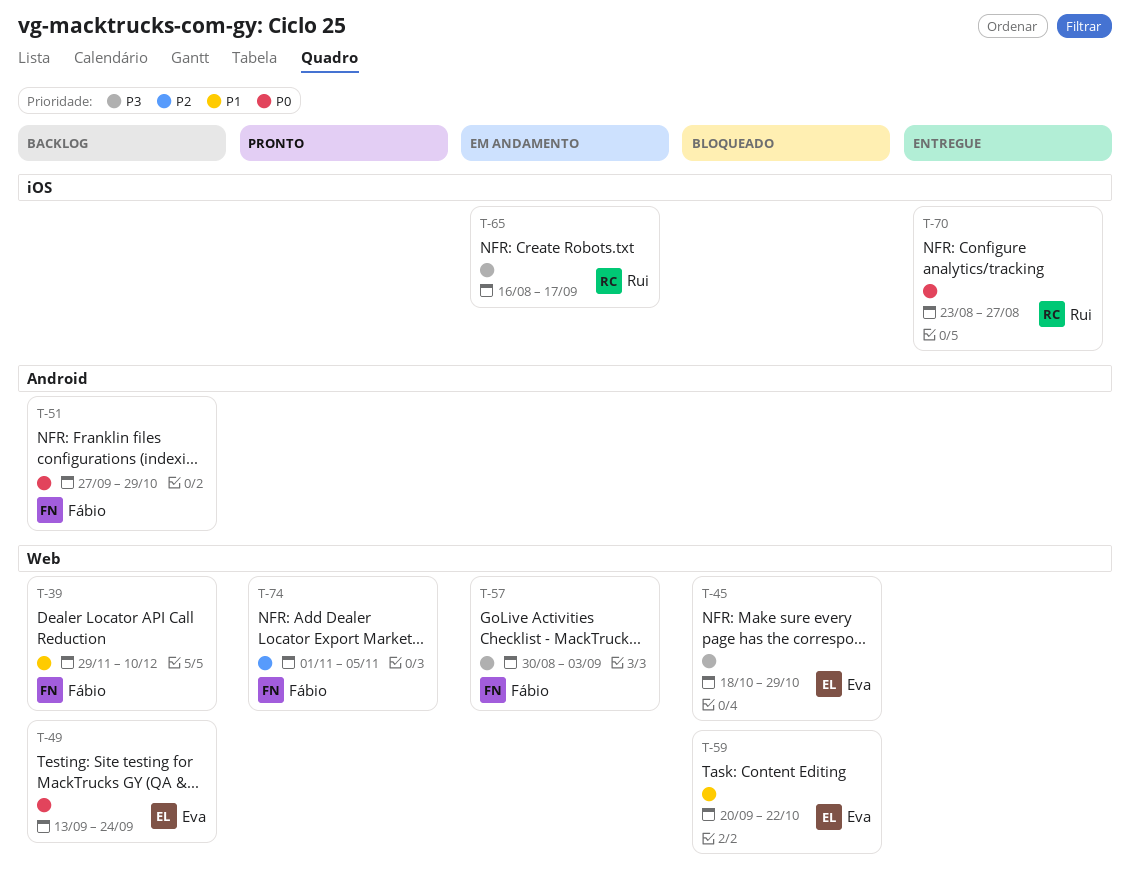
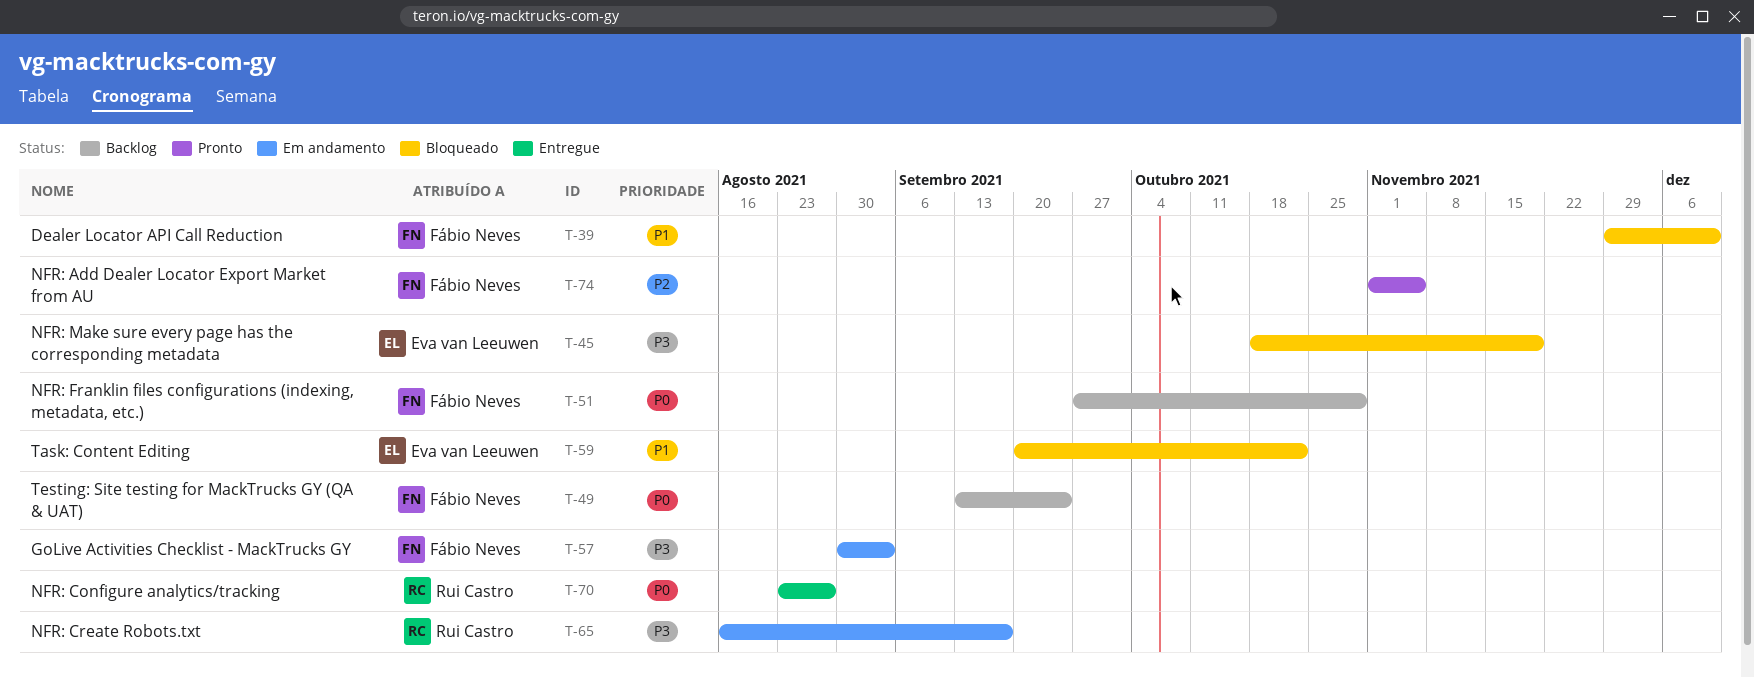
T-39, status: Backlog -> Bloqueado
T-45, due: Oct 29 -> Nov 19
T-49, owner: Eva van Leeuwen -> Fábio Neves

